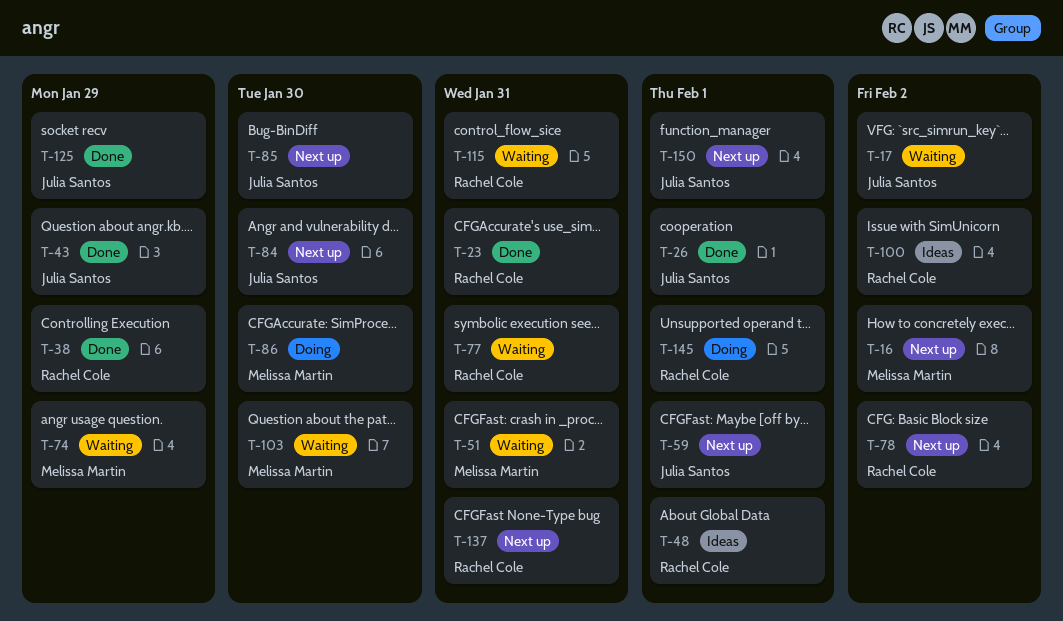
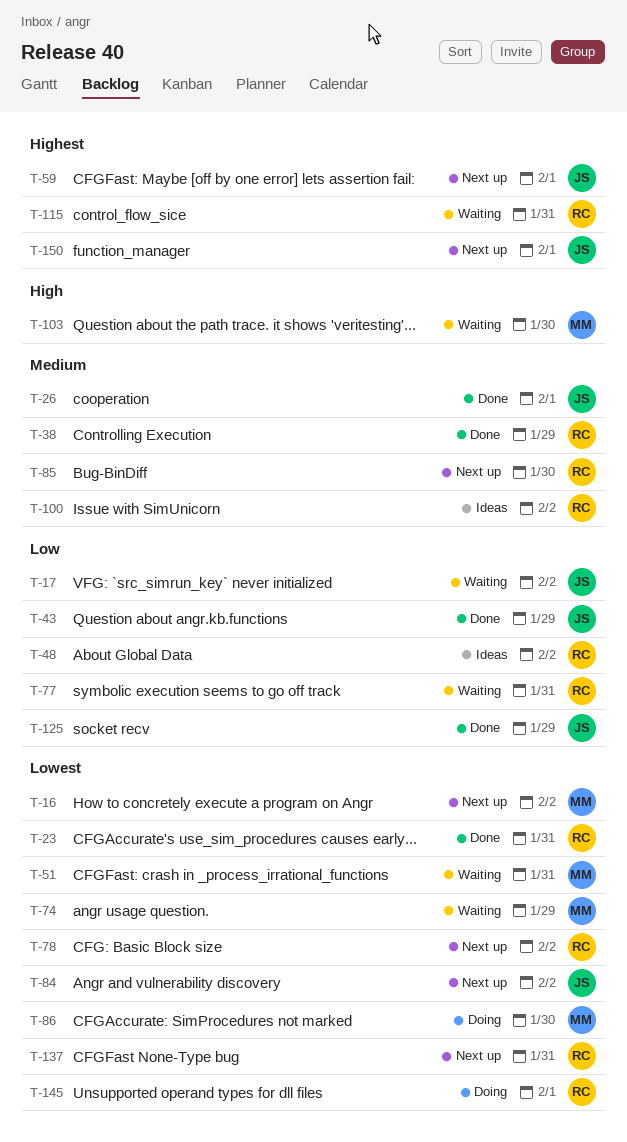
T-48, due: Feb 1 -> Feb 2
T-84, due: Jan 30 -> Feb 2
T-85, owner: Julia Santos -> Rachel Cole

